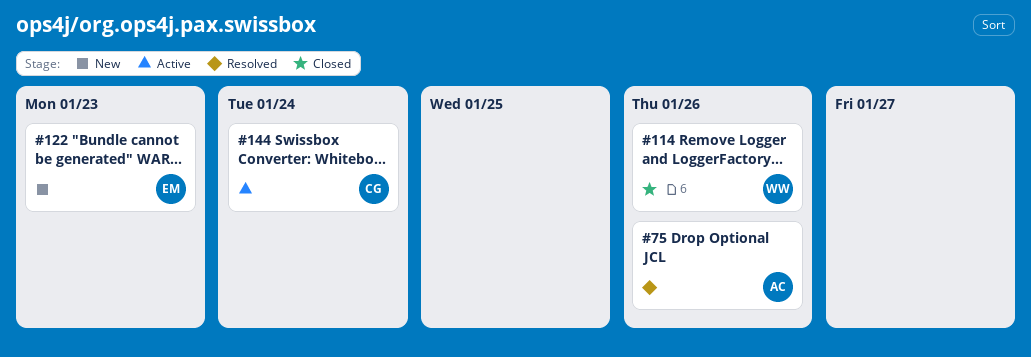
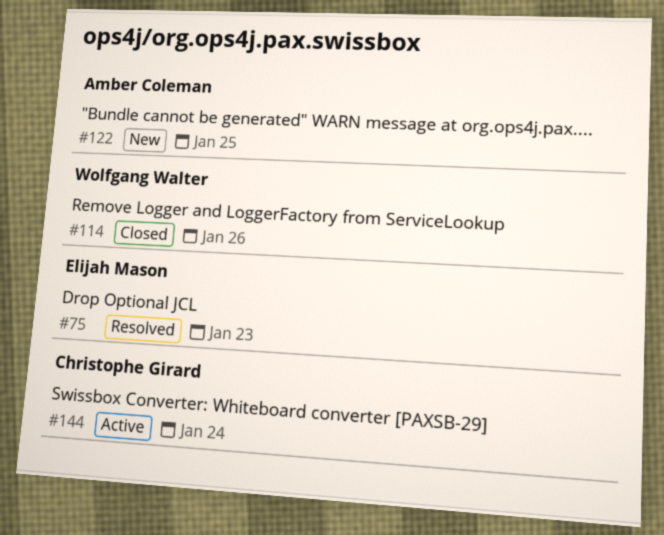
#75, owner: Amber Coleman -> Elijah Mason
#75, due: Jan 26 -> Jan 23
#122, owner: Elijah Mason -> Amber Coleman
#122, due: Jan 23 -> Jan 25

